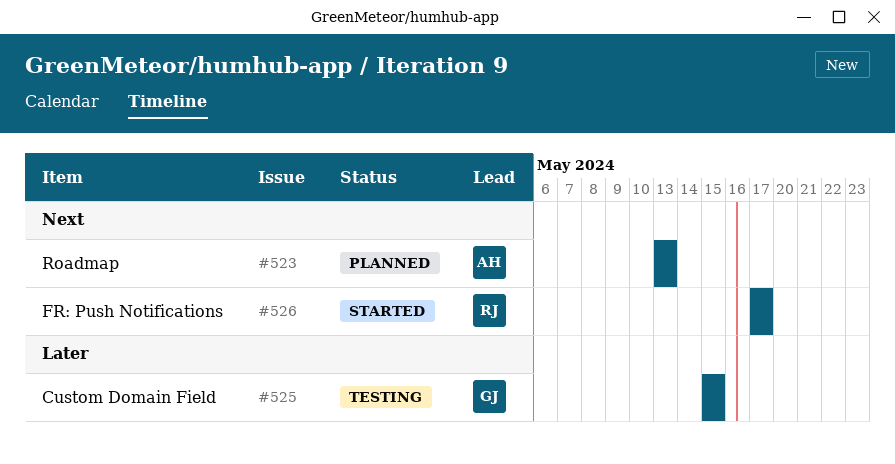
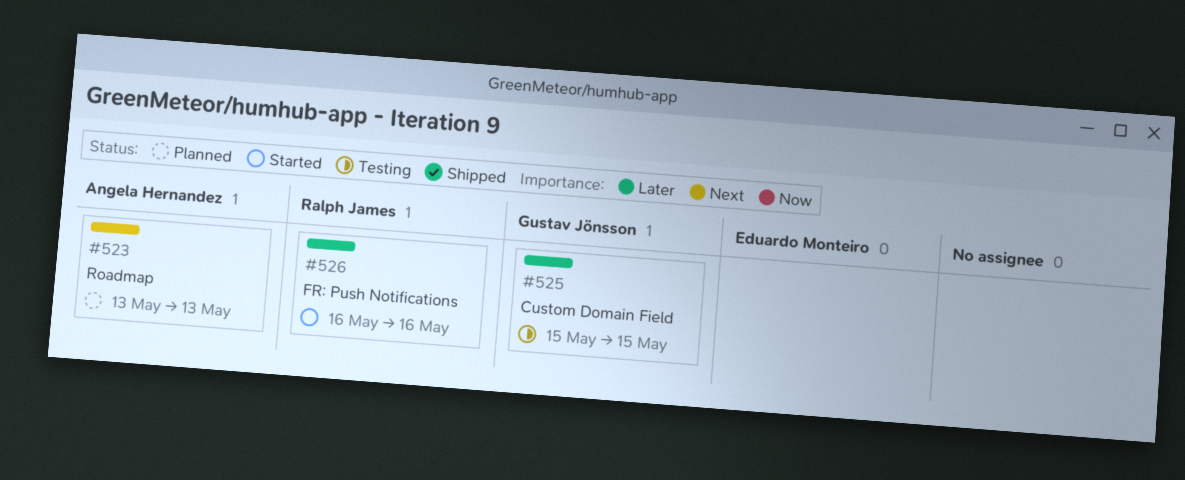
#526, priority: Next -> Later
#526, start: May 17 -> May 16
#526, due: May 17 -> May 16

